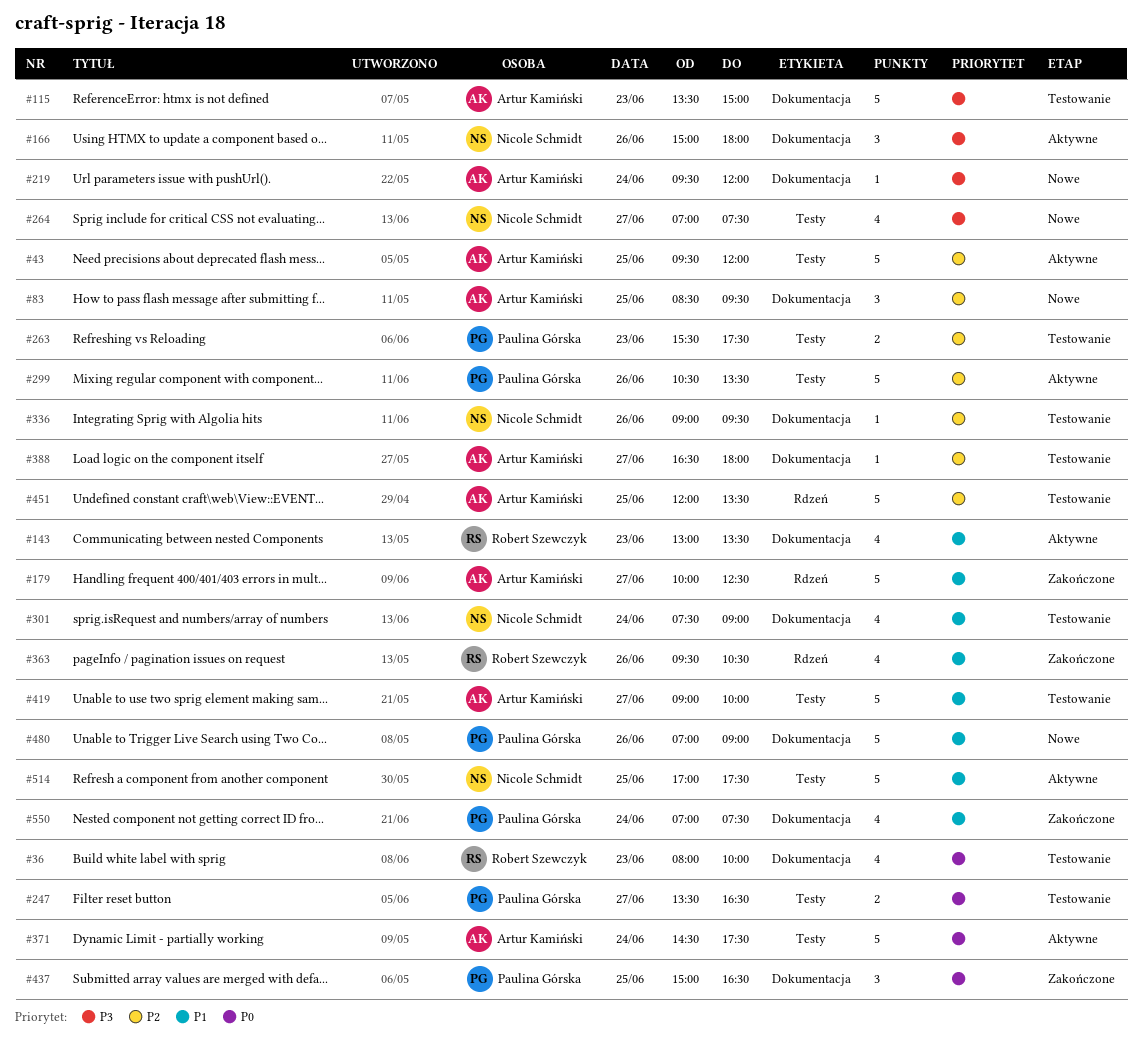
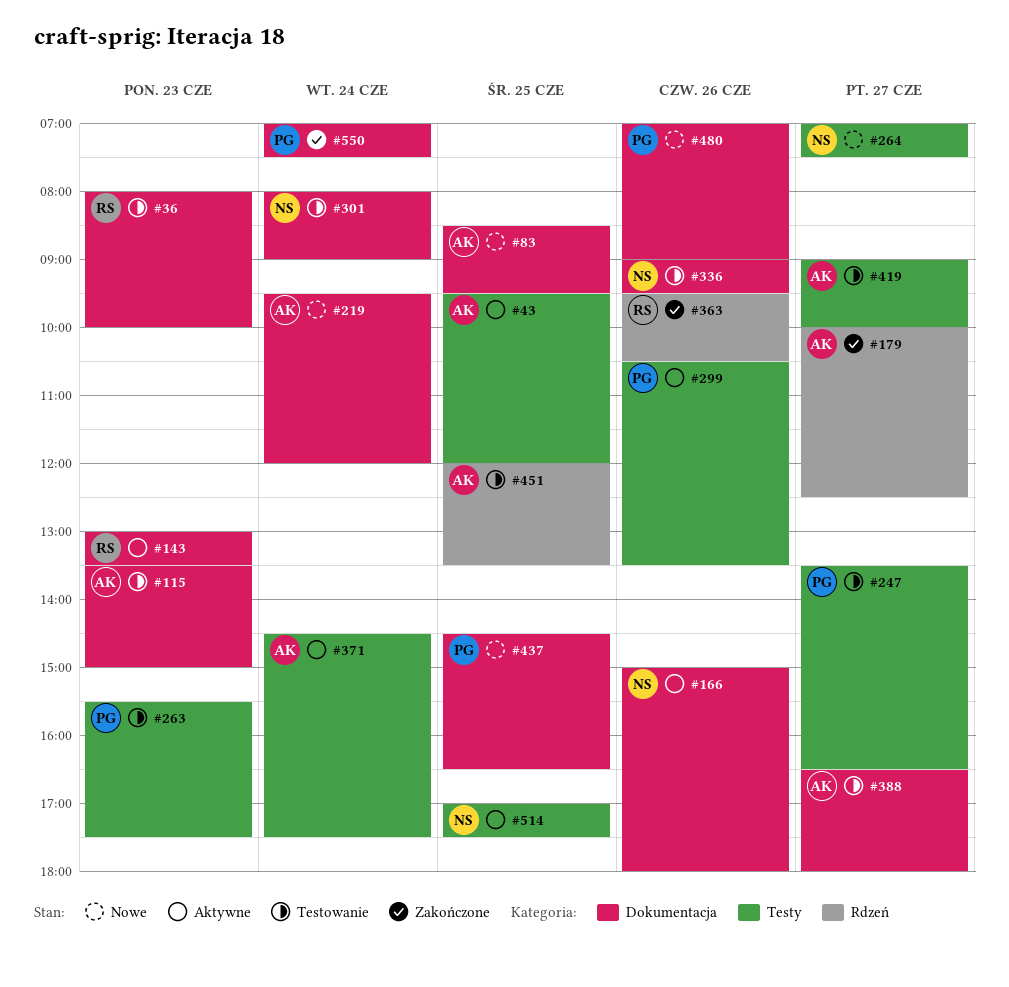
#301, begins: 07:30 -> 08:00
#437, status: Zakończone -> Nowe
#437, begins: 15:00 -> 14:30

